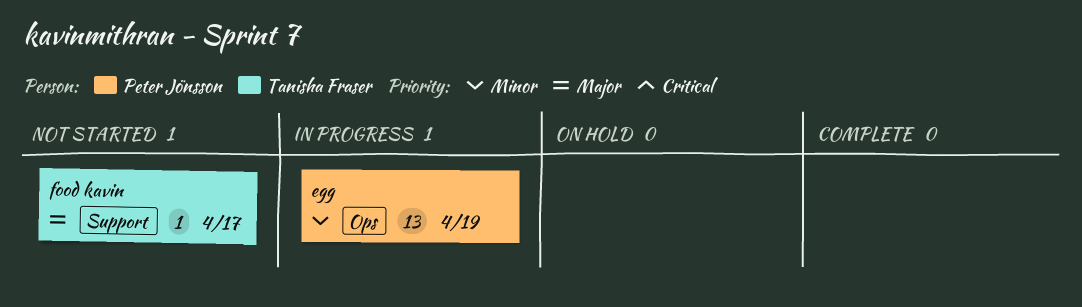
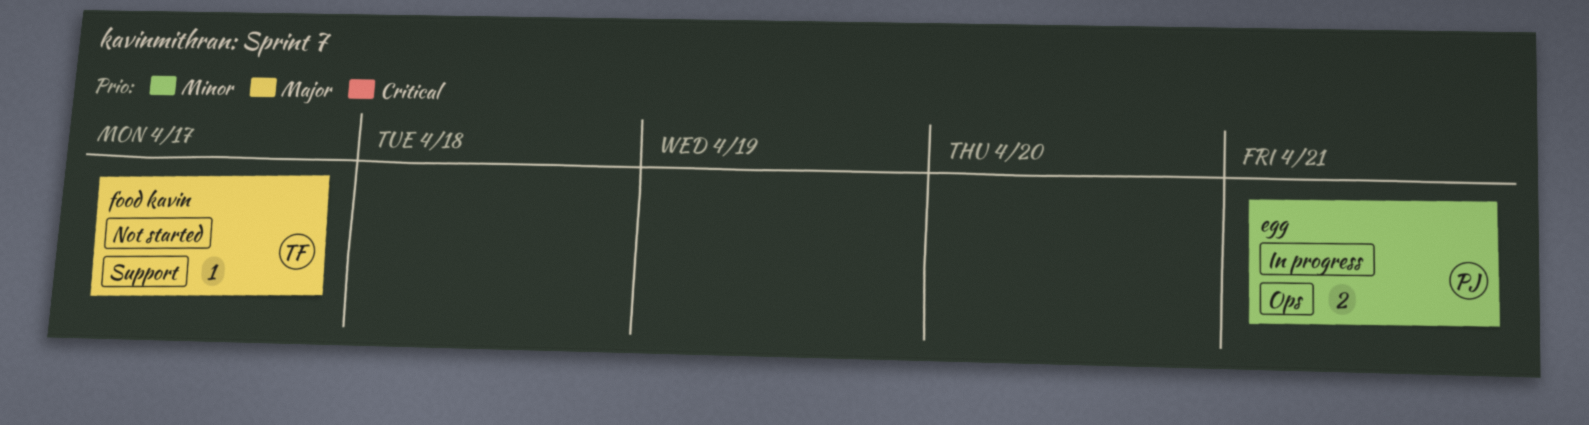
egg, estimate: 13 -> 2
egg, due: Apr 19 -> Apr 21

